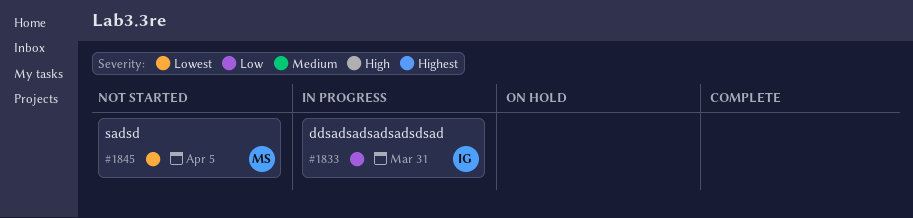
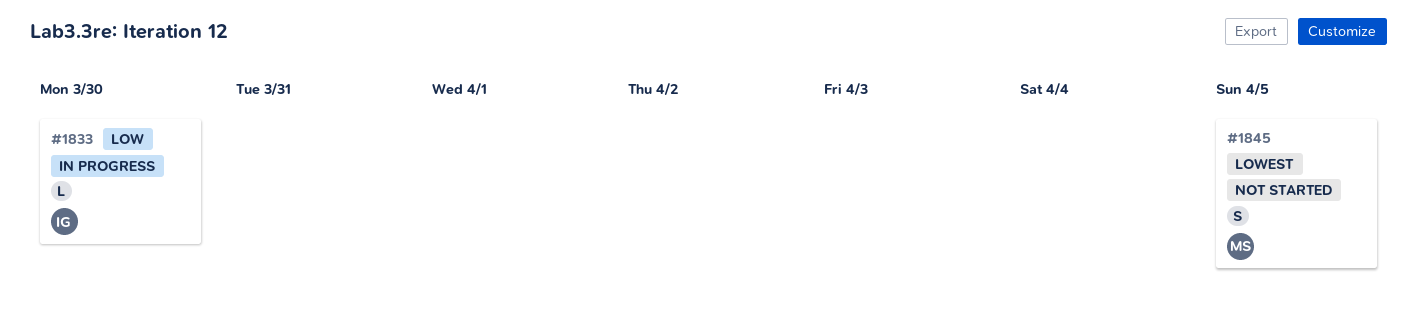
#1833, due: Mar 31 -> Mar 30

